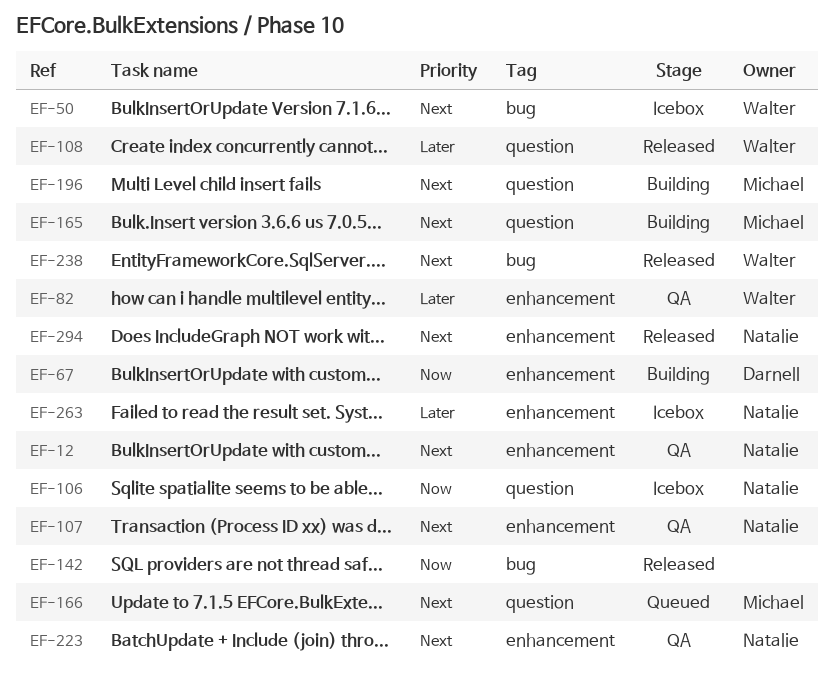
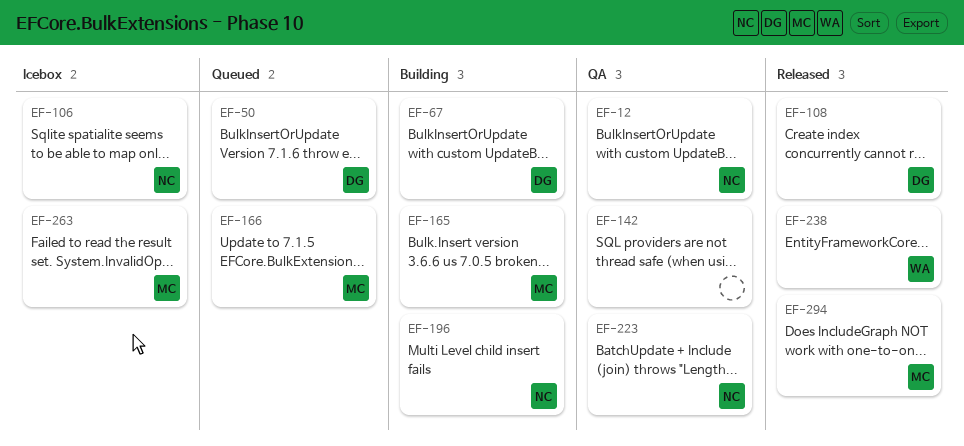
EF-50, status: Icebox -> Queued
EF-50, owner: Walter -> Darnell
EF-82: present -> none
EF-107: present -> none
EF-108, owner: Walter -> Darnell
EF-142, status: Released -> QA
EF-196, owner: Michael -> Natalie
EF-263, owner: Natalie -> Michael
EF-294, owner: Natalie -> Michael

